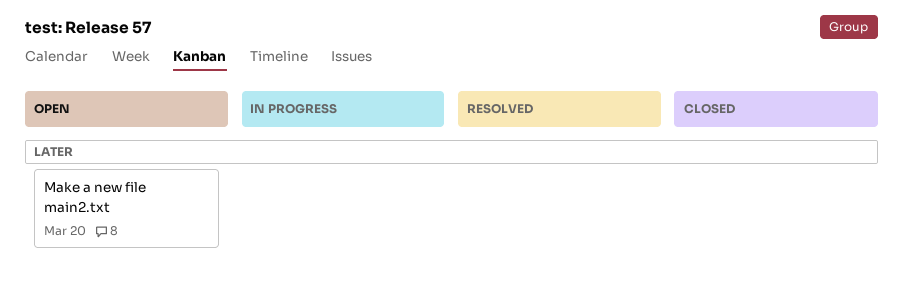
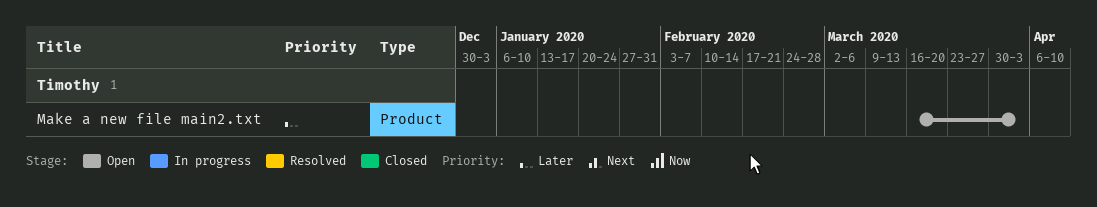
Make a new file main2.txt, due: Mar 20 -> Apr 3

